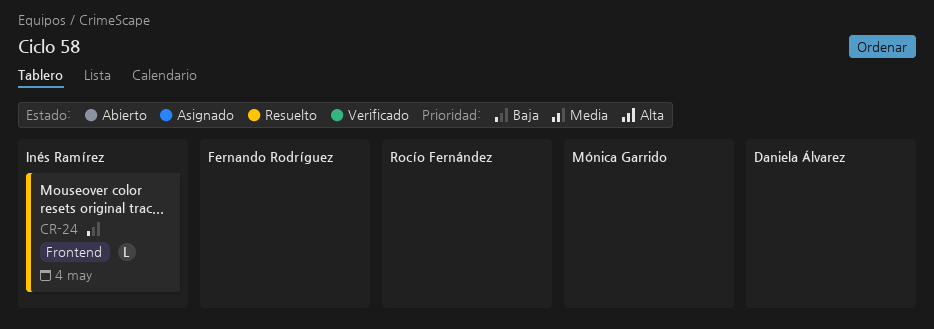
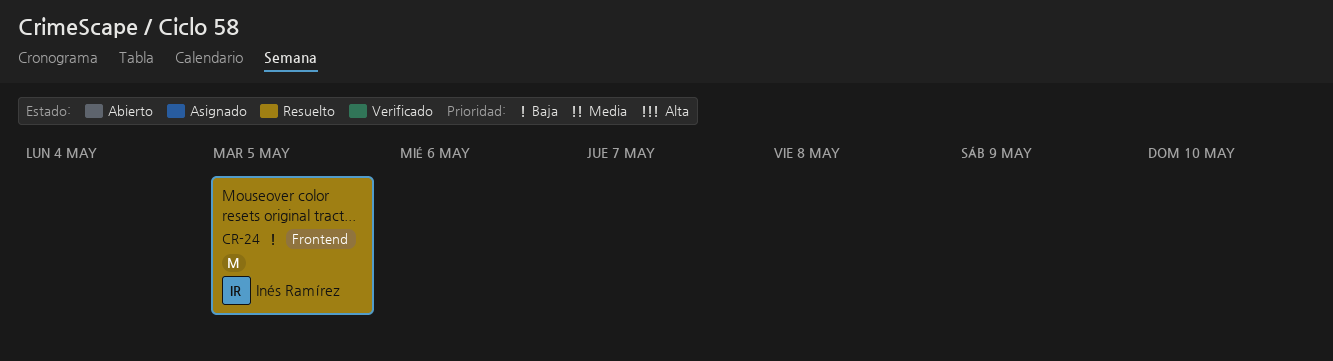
CR-24, estimate: L -> M
CR-24, due: May 4 -> May 5

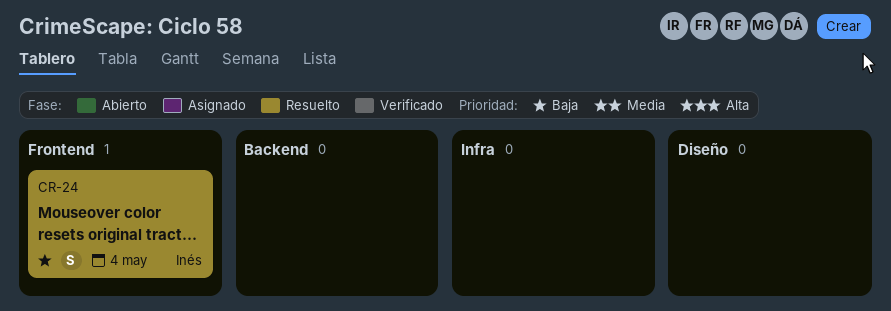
CR-24, estimate: M -> S
CR-24, due: May 5 -> May 4

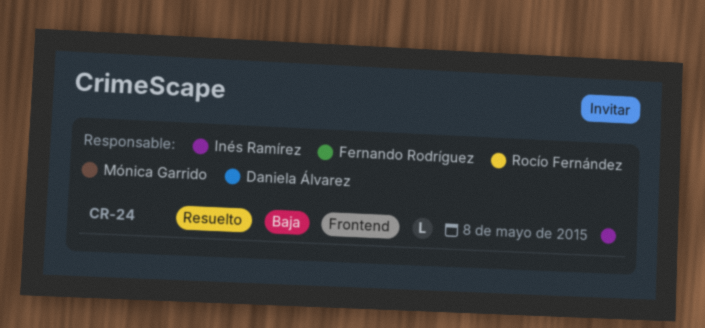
CR-24, estimate: S -> L
CR-24, due: May 4 -> May 8

